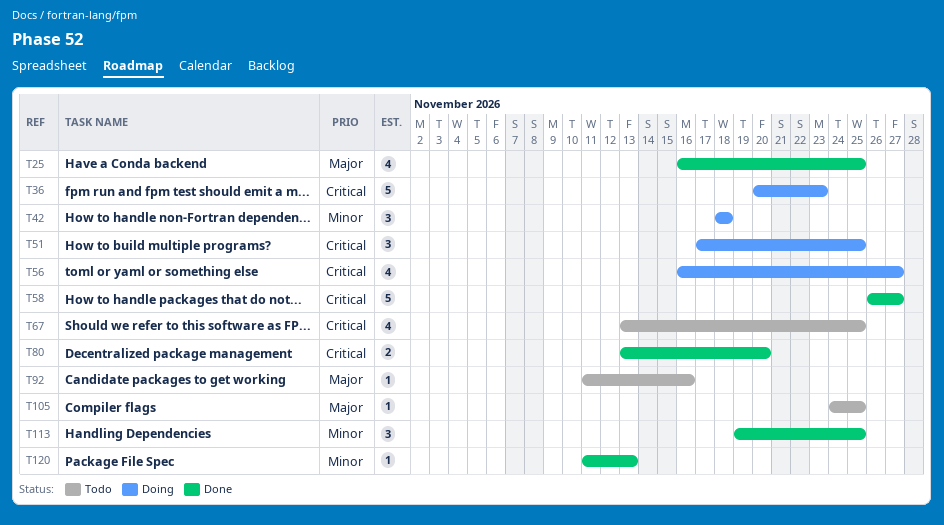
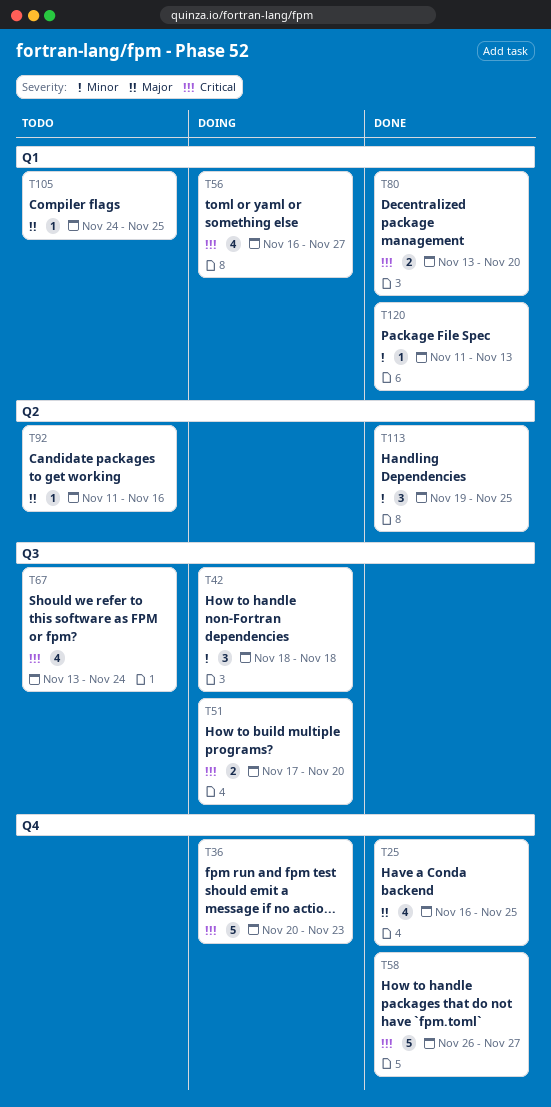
T51, estimate: 3 -> 2
T51, due: Nov 25 -> Nov 20
T67, due: Nov 25 -> Nov 24

